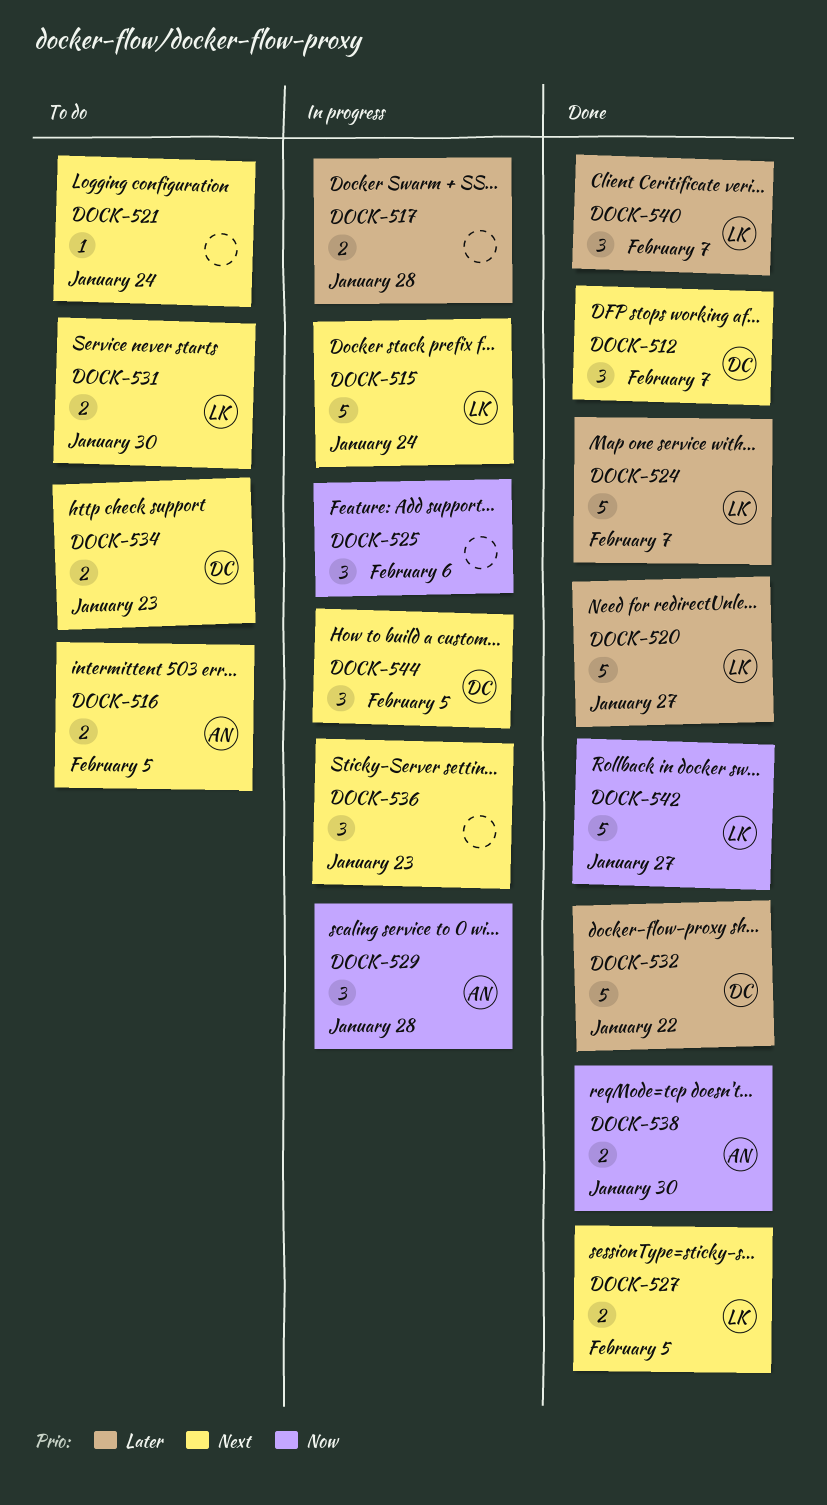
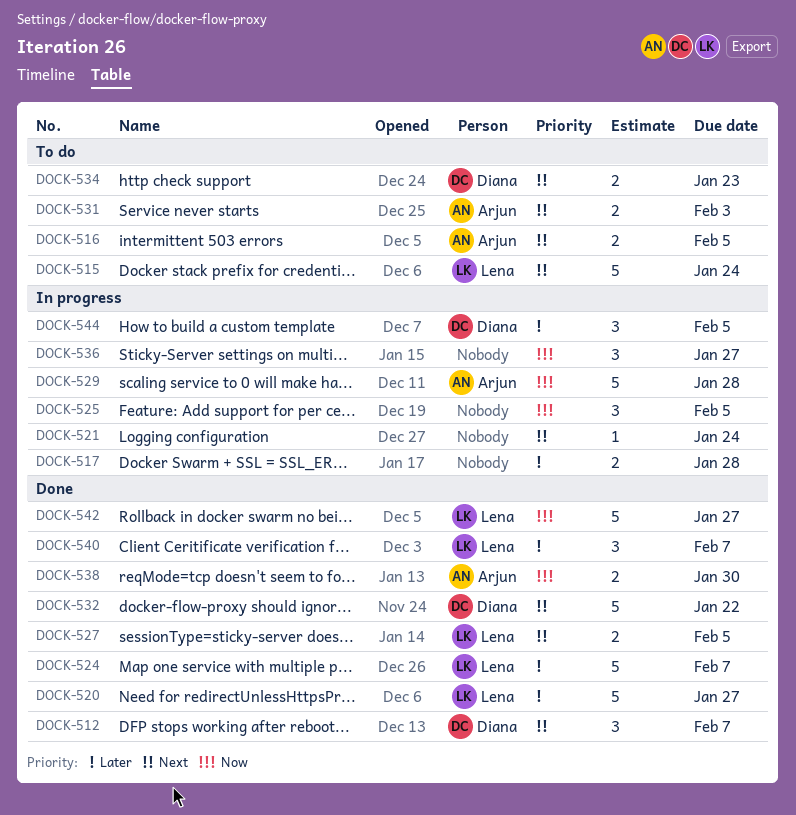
DOCK-515, status: In progress -> To do
DOCK-521, status: To do -> In progress
DOCK-525, due: Feb 6 -> Feb 5
DOCK-529, estimate: 3 -> 5
DOCK-531, owner: Lena -> Arjun
DOCK-531, due: Jan 30 -> Feb 3
DOCK-532, priority: Later -> Next
DOCK-536, priority: Next -> Now
DOCK-536, due: Jan 23 -> Jan 27
DOCK-544, priority: Next -> Later

